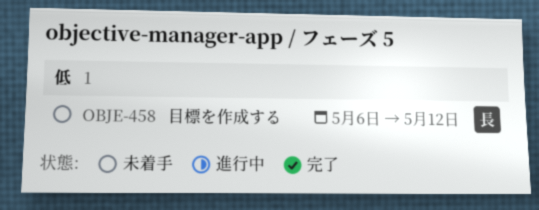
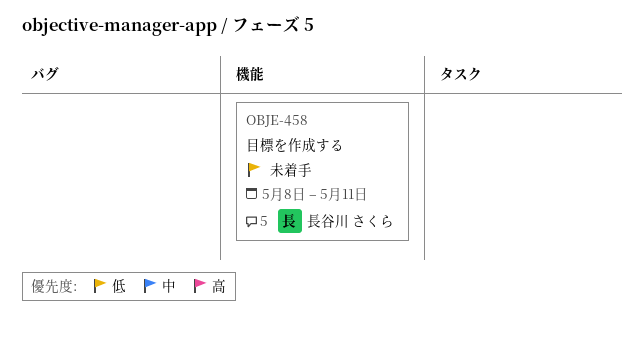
OBJE-458, start: May 6 -> May 8
OBJE-458, due: May 12 -> May 11

